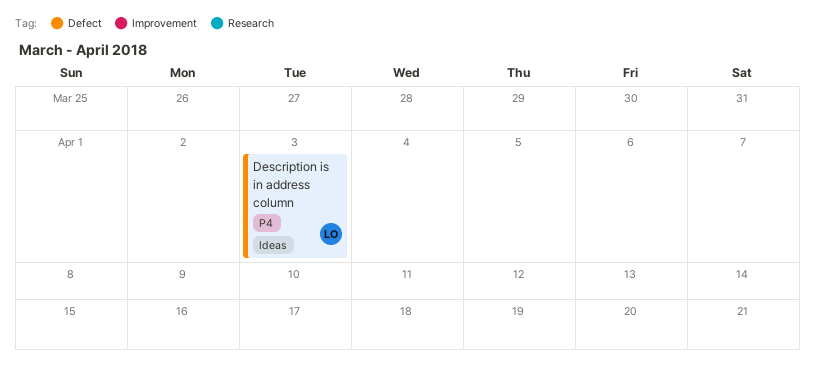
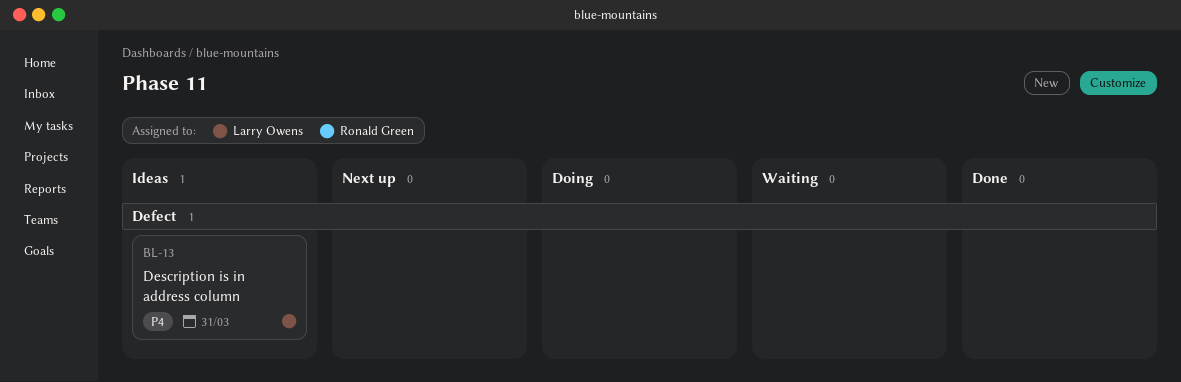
Description is in address column, due: Apr 3 -> Mar 31

